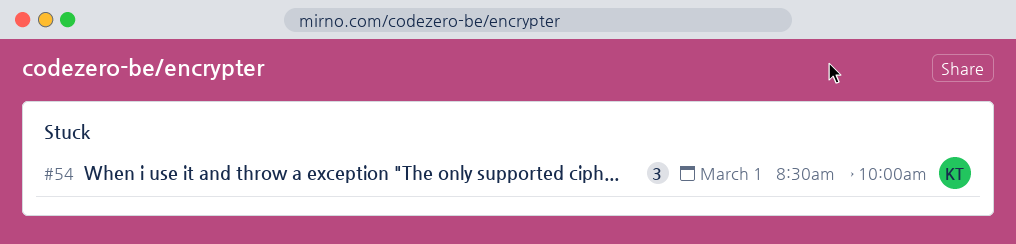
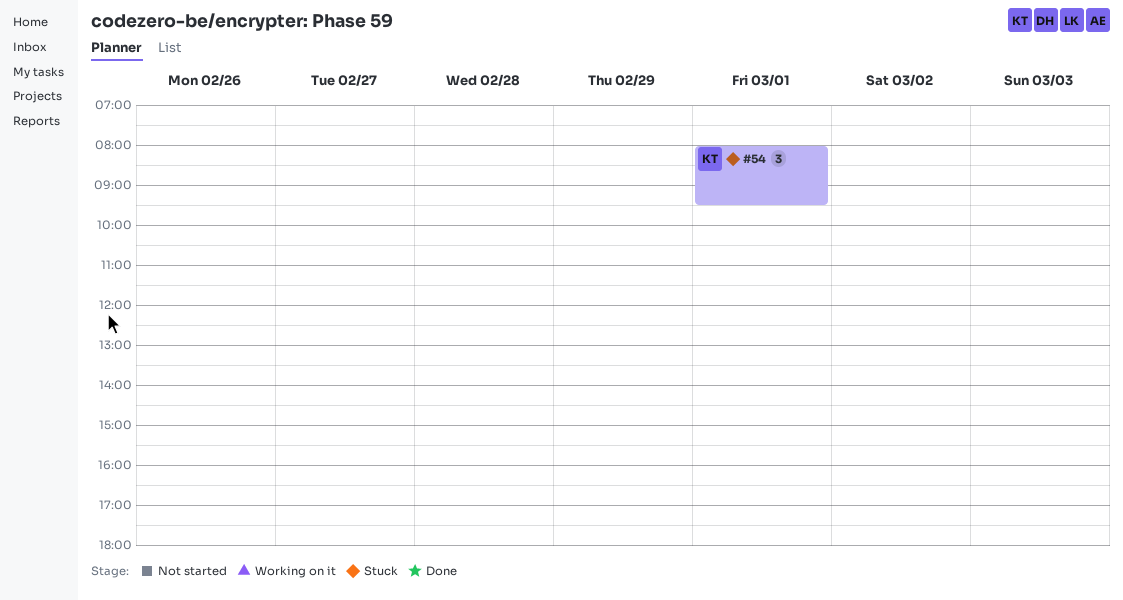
#54, begins: 08:30 -> 08:00
#54, ends: 10:00 -> 09:30

